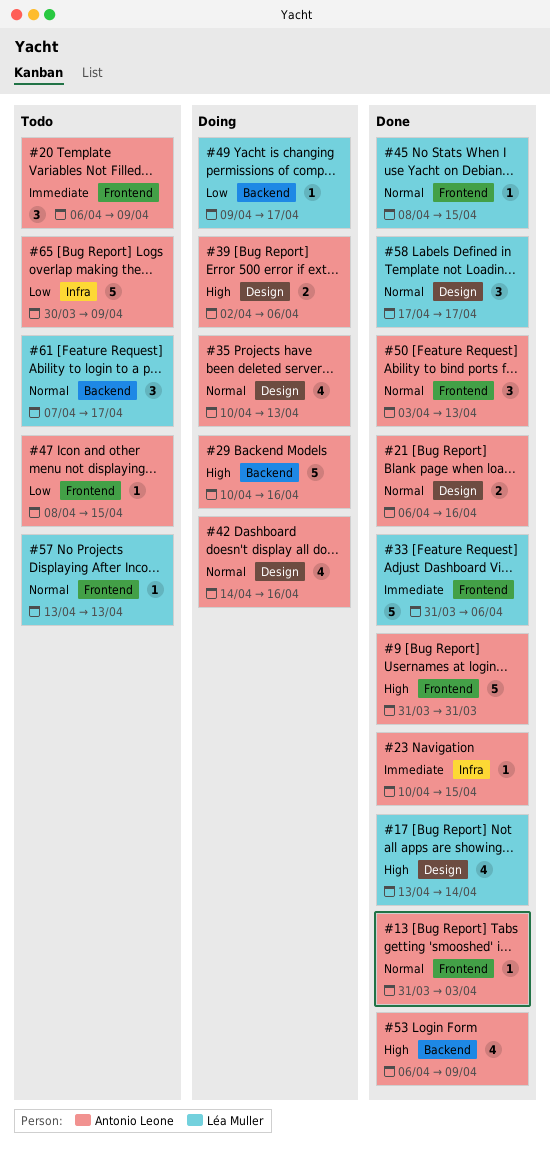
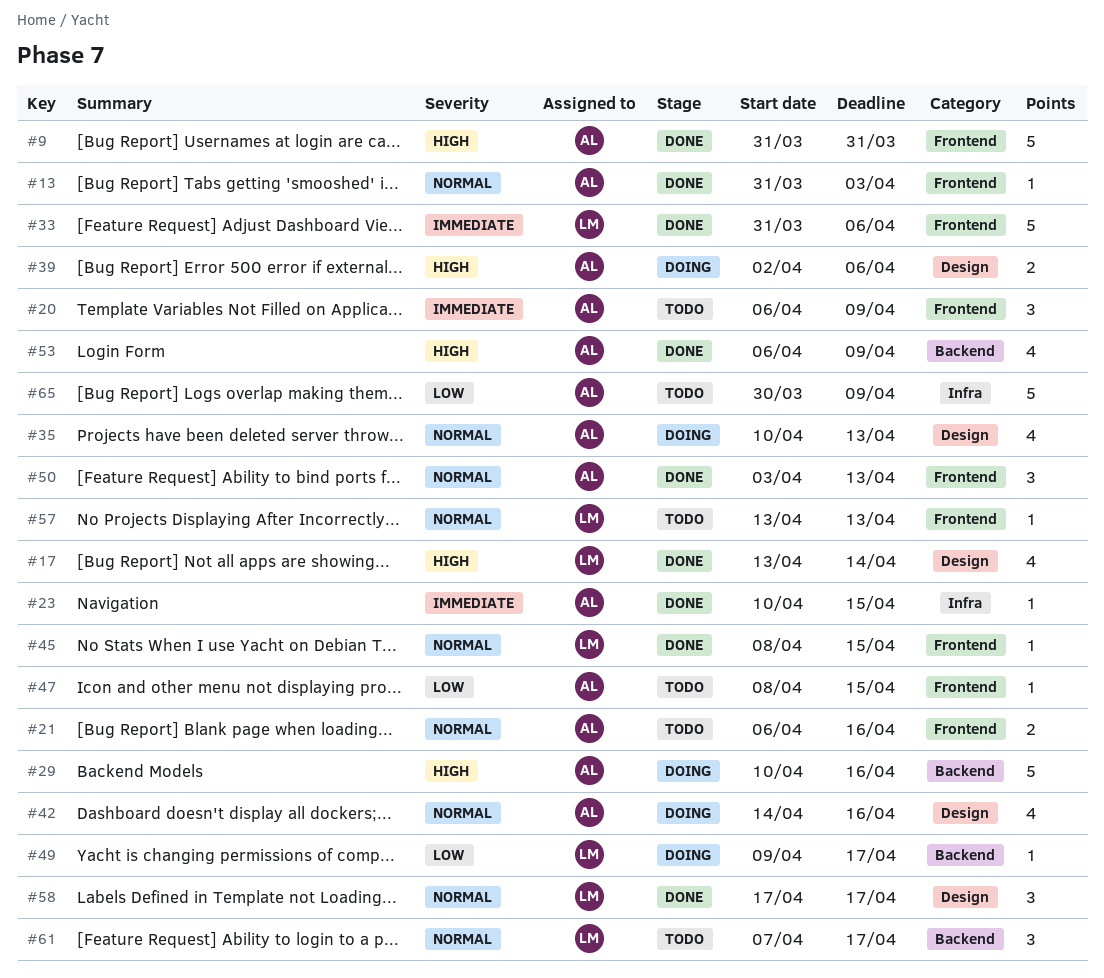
#21, status: Done -> Todo
#21, label: Design -> Frontend

